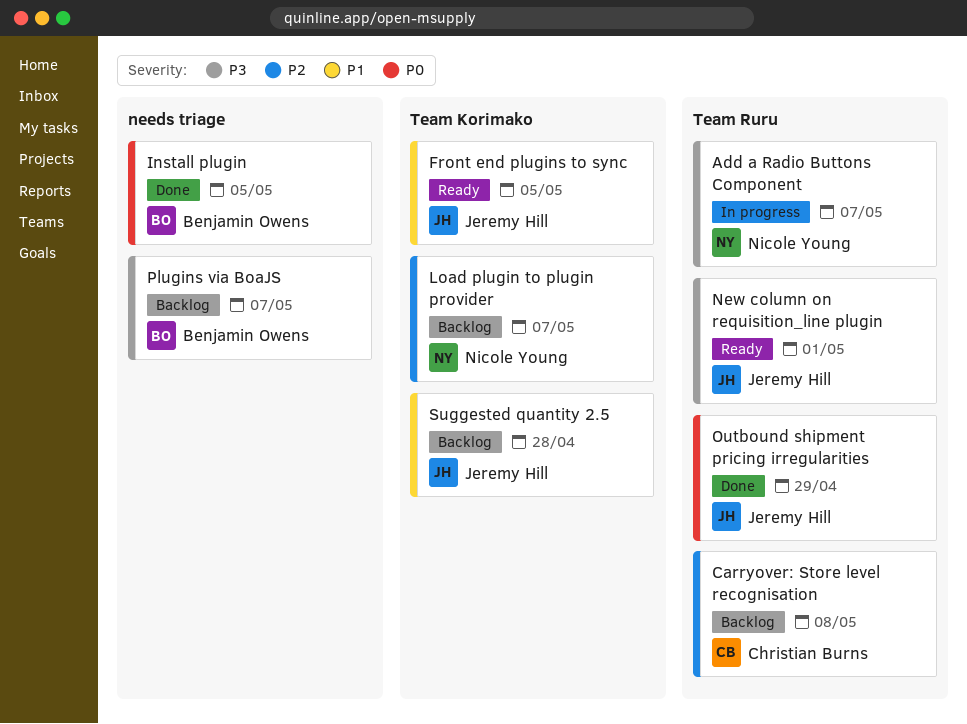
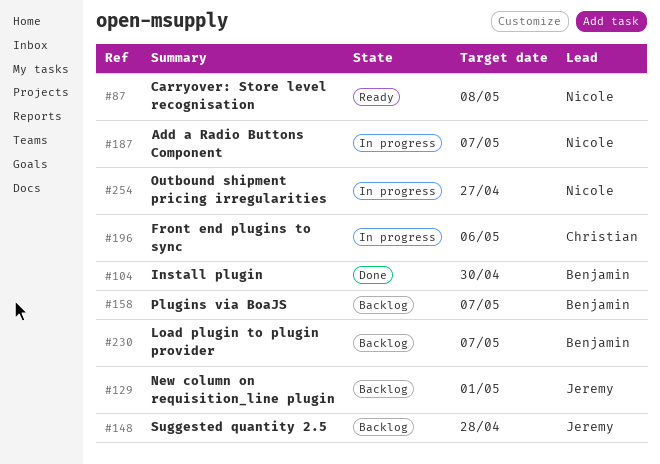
Carryover: Store level recognisation, status: Backlog -> Ready
Carryover: Store level recognisation, owner: Christian Burns -> Nicole Young
Front end plugins to sync, status: Ready -> In progress
Front end plugins to sync, owner: Jeremy Hill -> Christian Burns
Front end plugins to sync, due: May 5 -> May 6
Install plugin, due: May 5 -> Apr 30
Load plugin to plugin provider, owner: Nicole Young -> Benjamin Owens
New column on requisition_line plugin, status: Ready -> Backlog
Outbound shipment pricing irregularities, status: Done -> In progress
Outbound shipment pricing irregularities, owner: Jeremy Hill -> Nicole Young
Outbound shipment pricing irregularities, due: Apr 29 -> Apr 27

